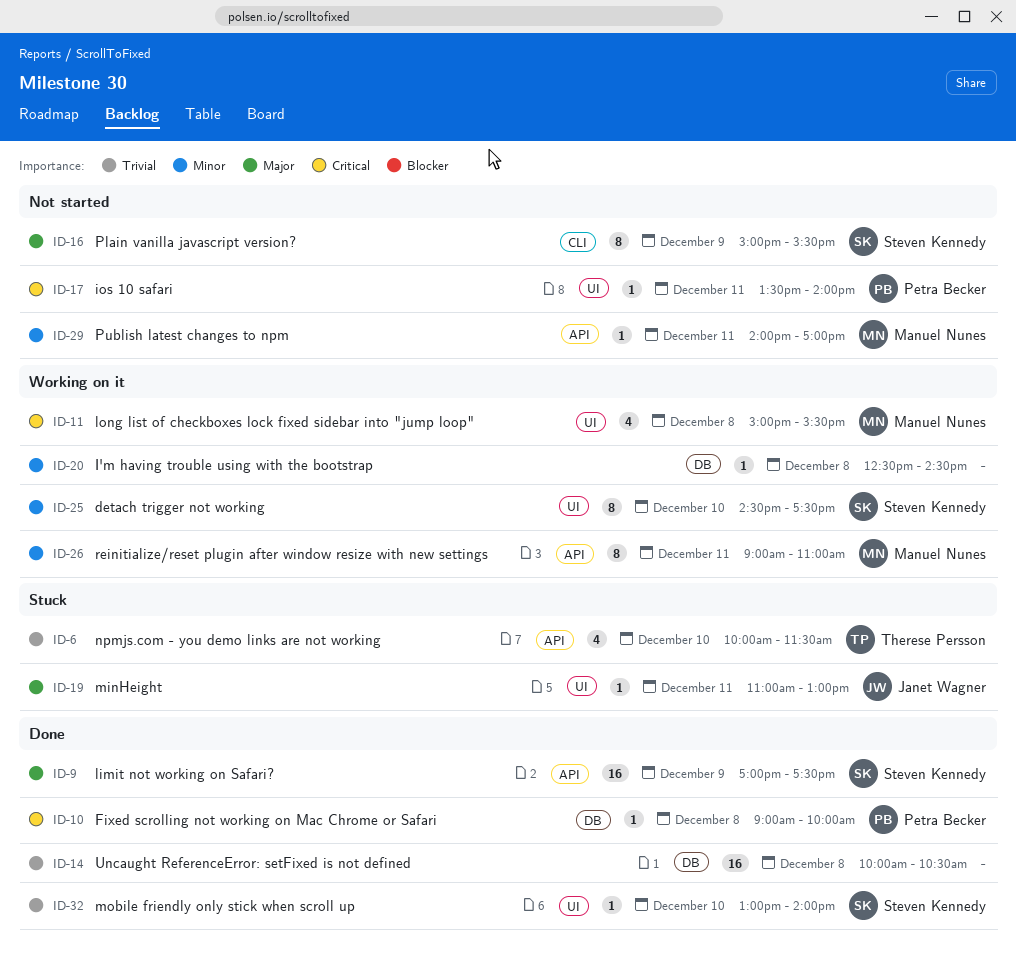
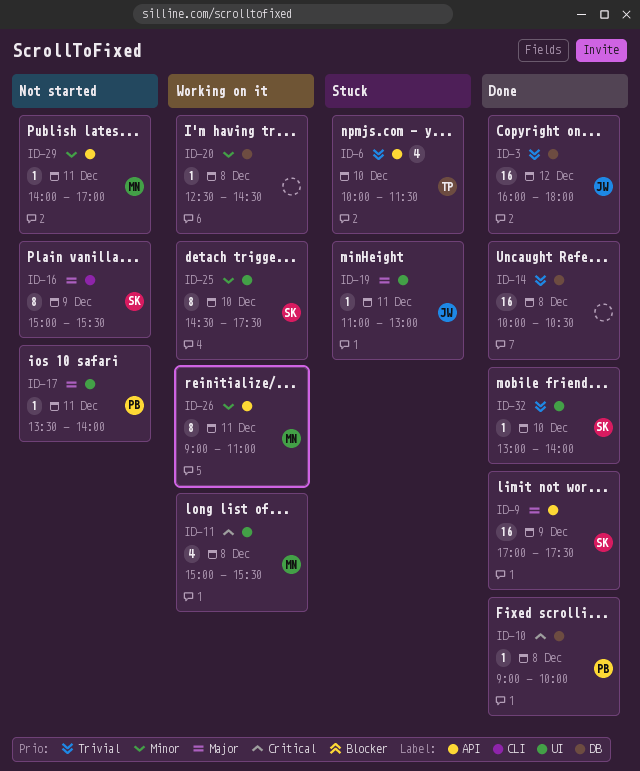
ID-3: none -> present
ID-17, priority: Critical -> Major

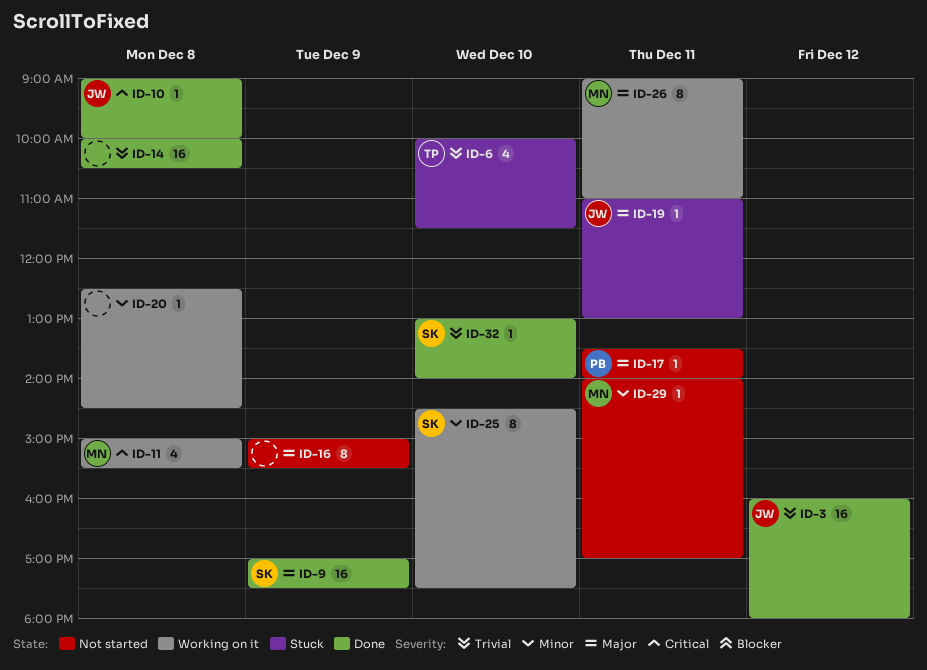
ID-10, owner: PB -> JW
ID-16, owner: SK -> none
ID-26, priority: Minor -> Major

